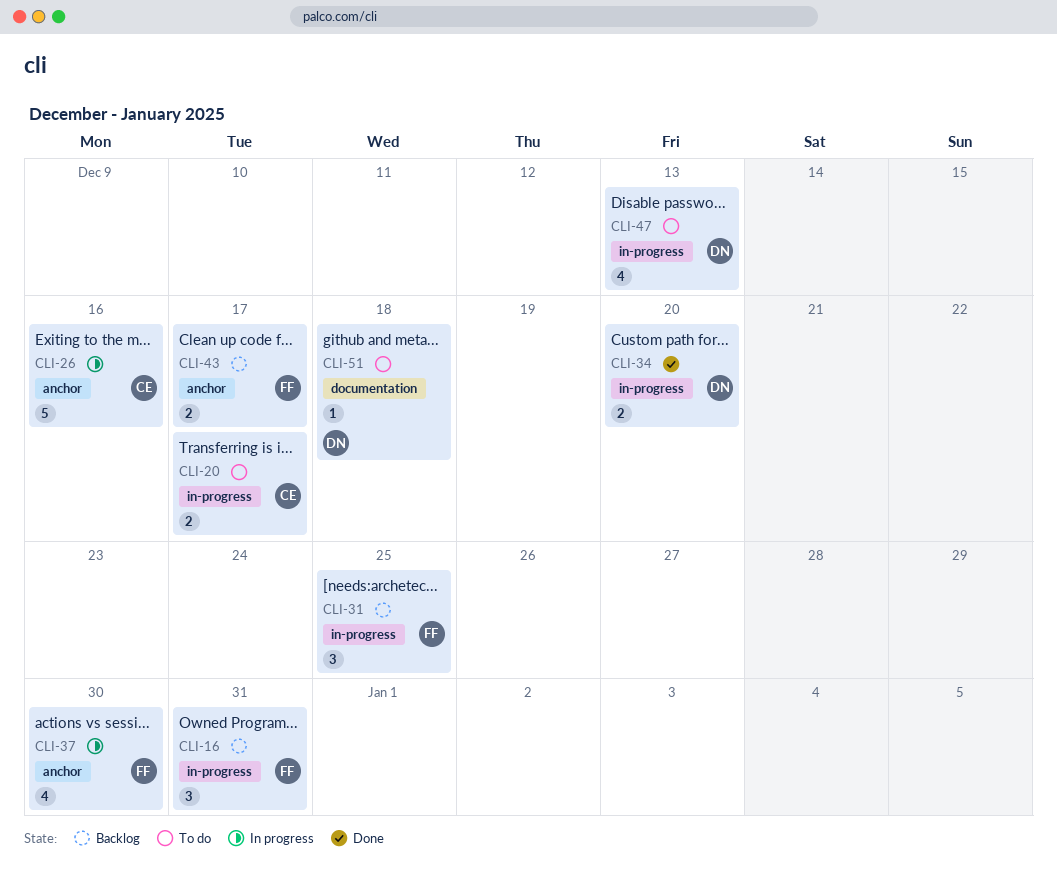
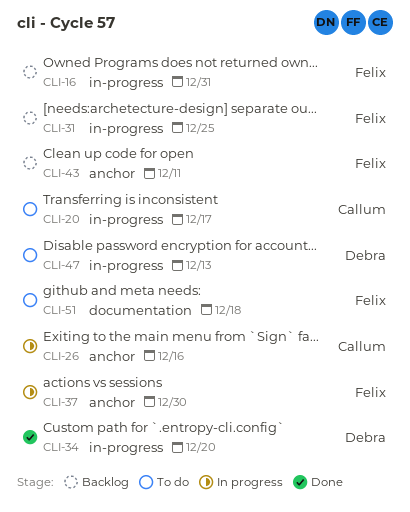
CLI-43, due: Dec 17 -> Dec 11
CLI-51, owner: Debra -> Felix

